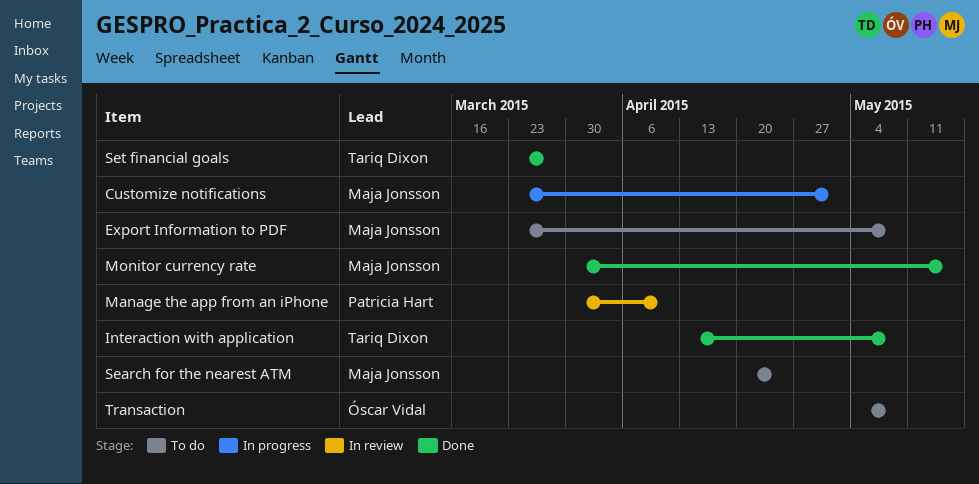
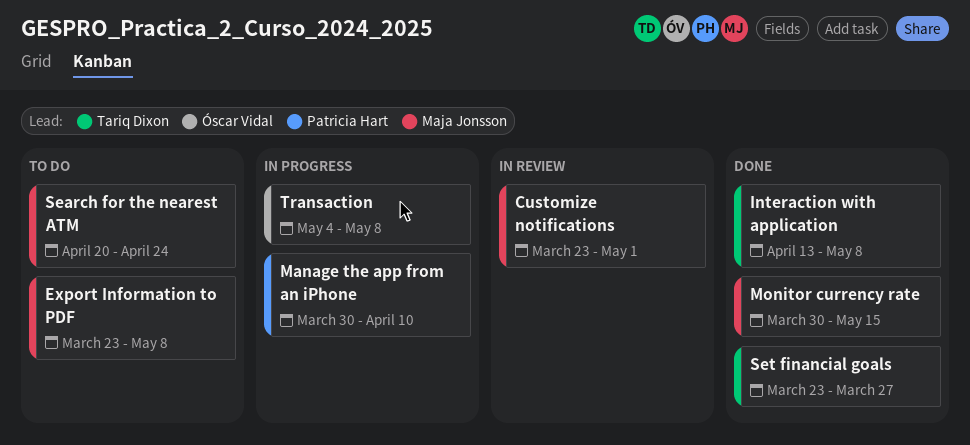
Customize notifications, status: In progress -> In review
Manage the app from an iPhone, status: In review -> In progress
Transaction, status: To do -> In progress

